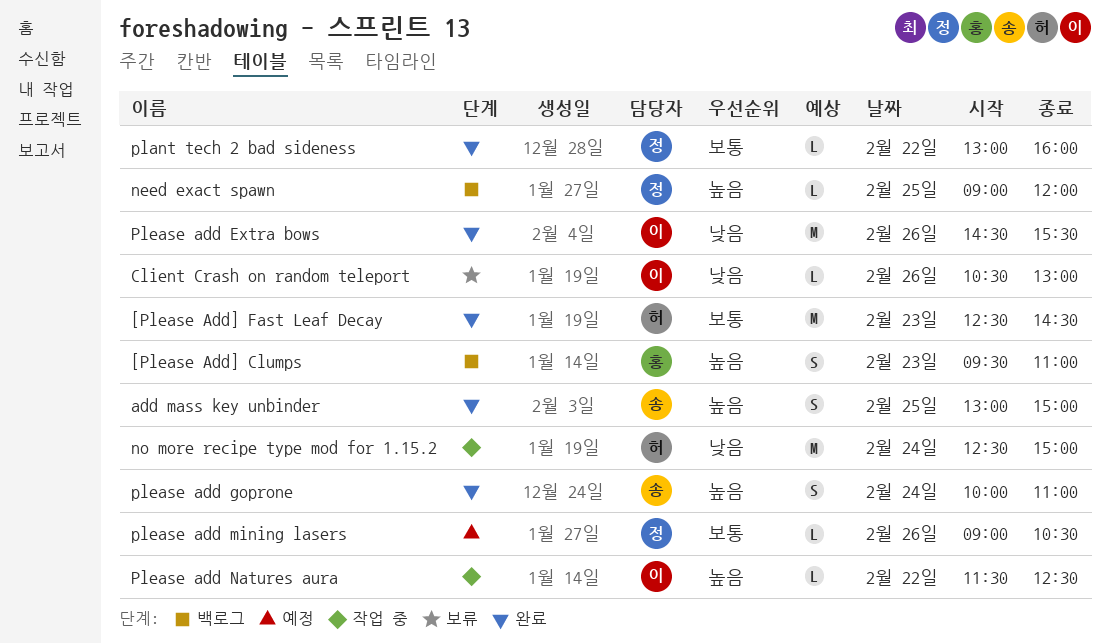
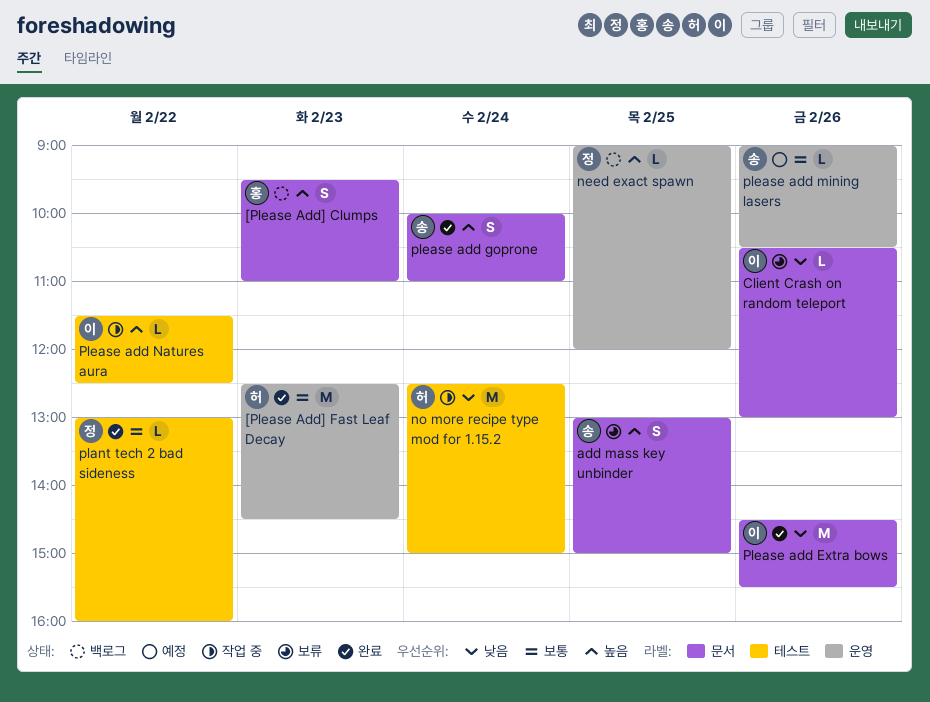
add mass key unbinder, status: 완료 -> 보류
please add mining lasers, owner: 정 -> 송

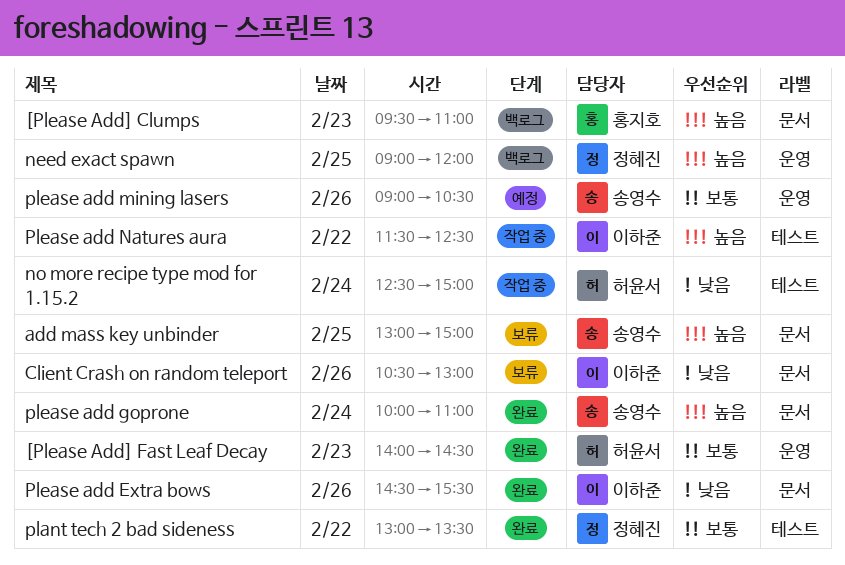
[Please Add] Fast Leaf Decay, begins: 12:30 -> 14:00
plant tech 2 bad sideness, ends: 16:00 -> 13:30

